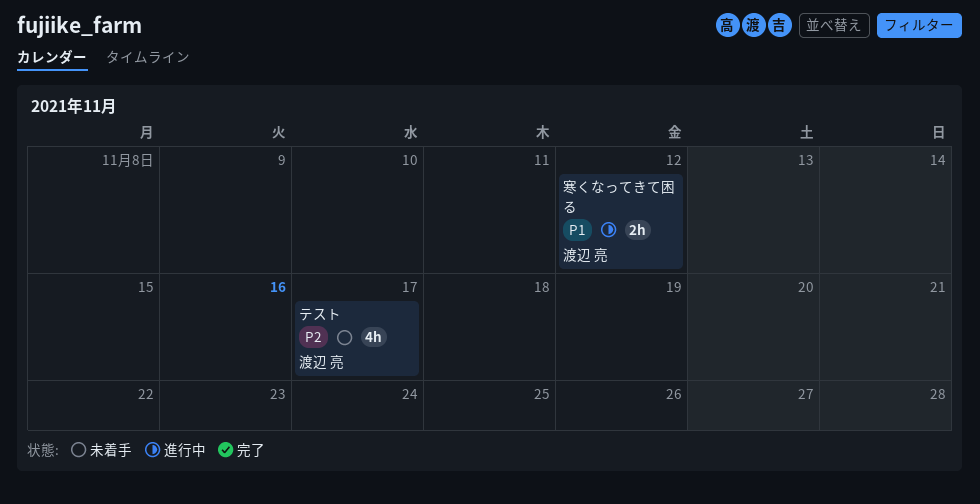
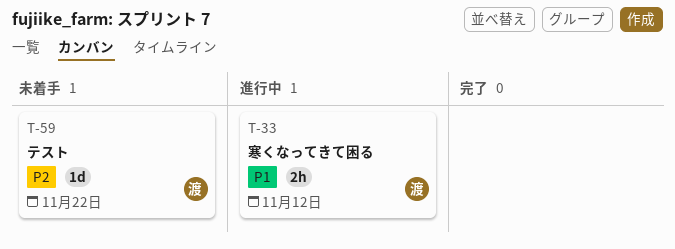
テスト, estimate: 4h -> 1d
テスト, due: Nov 17 -> Nov 22

